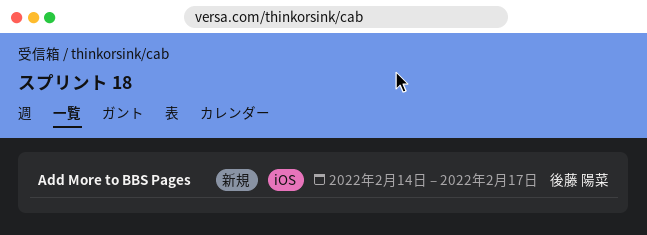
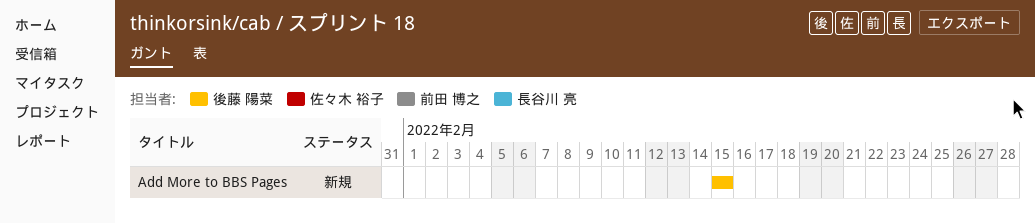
Add More to BBS Pages, start: Feb 14 -> Feb 15
Add More to BBS Pages, due: Feb 17 -> Feb 15

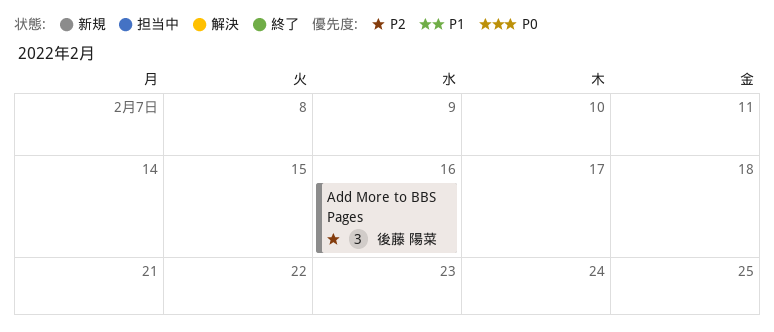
Add More to BBS Pages, due: Feb 15 -> Feb 16

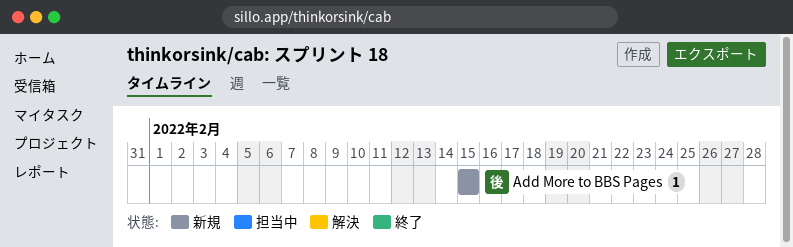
Add More to BBS Pages, estimate: 3 -> 1
Add More to BBS Pages, due: Feb 16 -> Feb 15

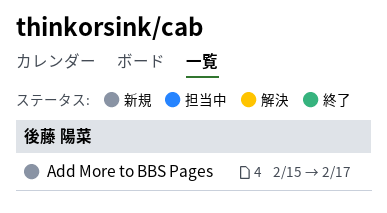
Add More to BBS Pages, due: Feb 15 -> Feb 17

